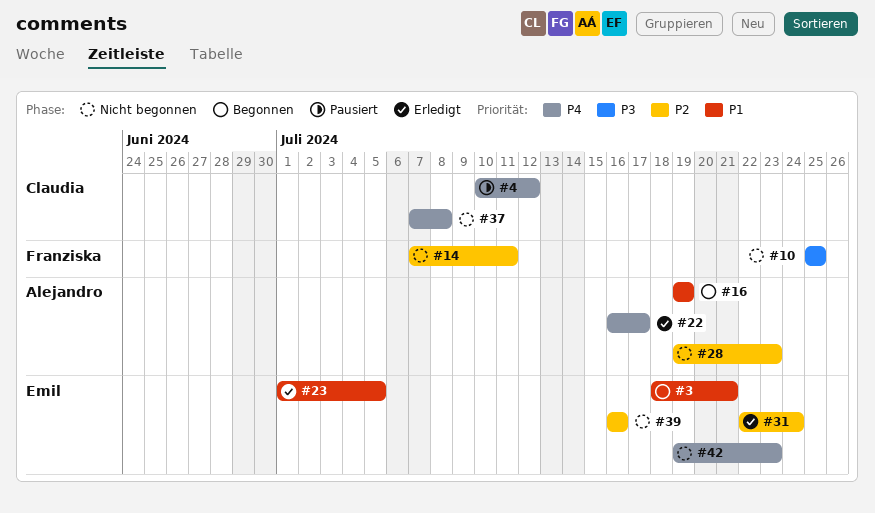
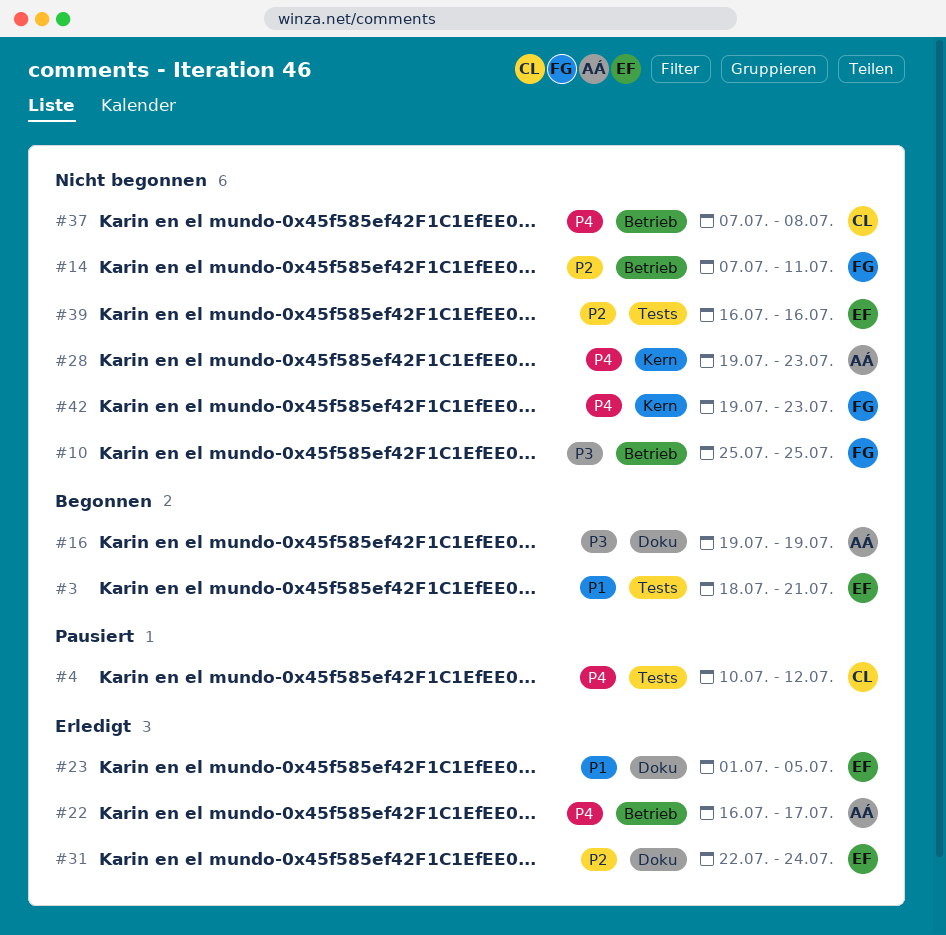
#16, priority: P1 -> P3
#28, priority: P2 -> P4
#42, owner: Emil -> Franziska

